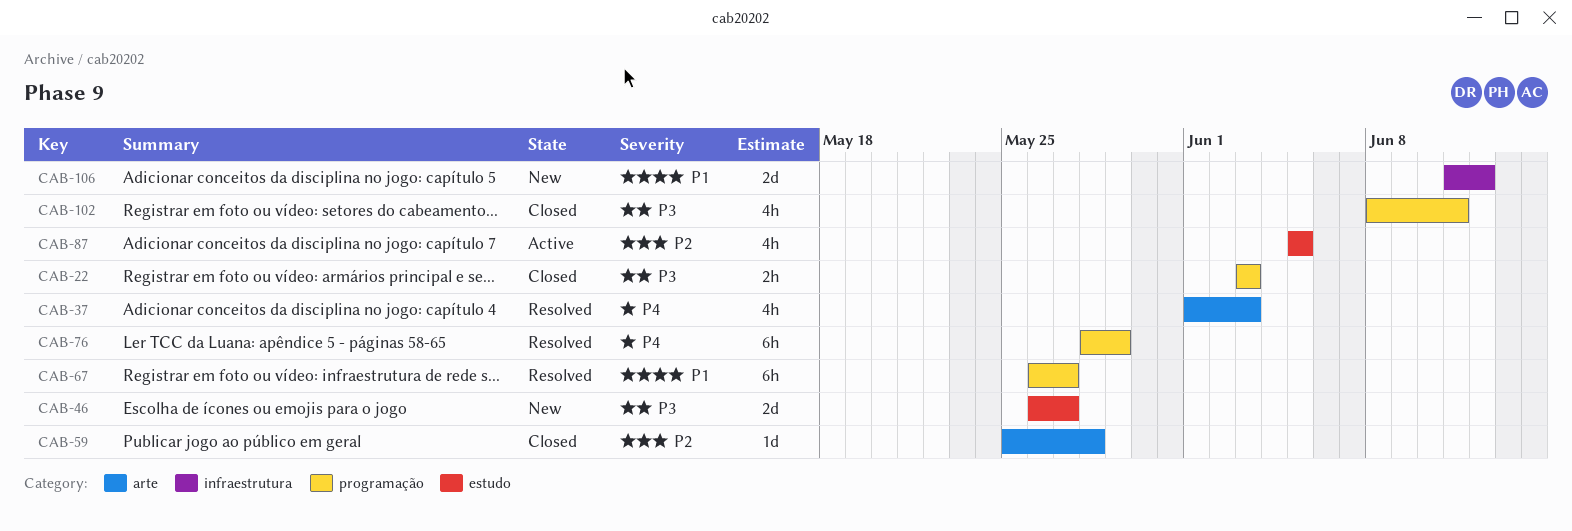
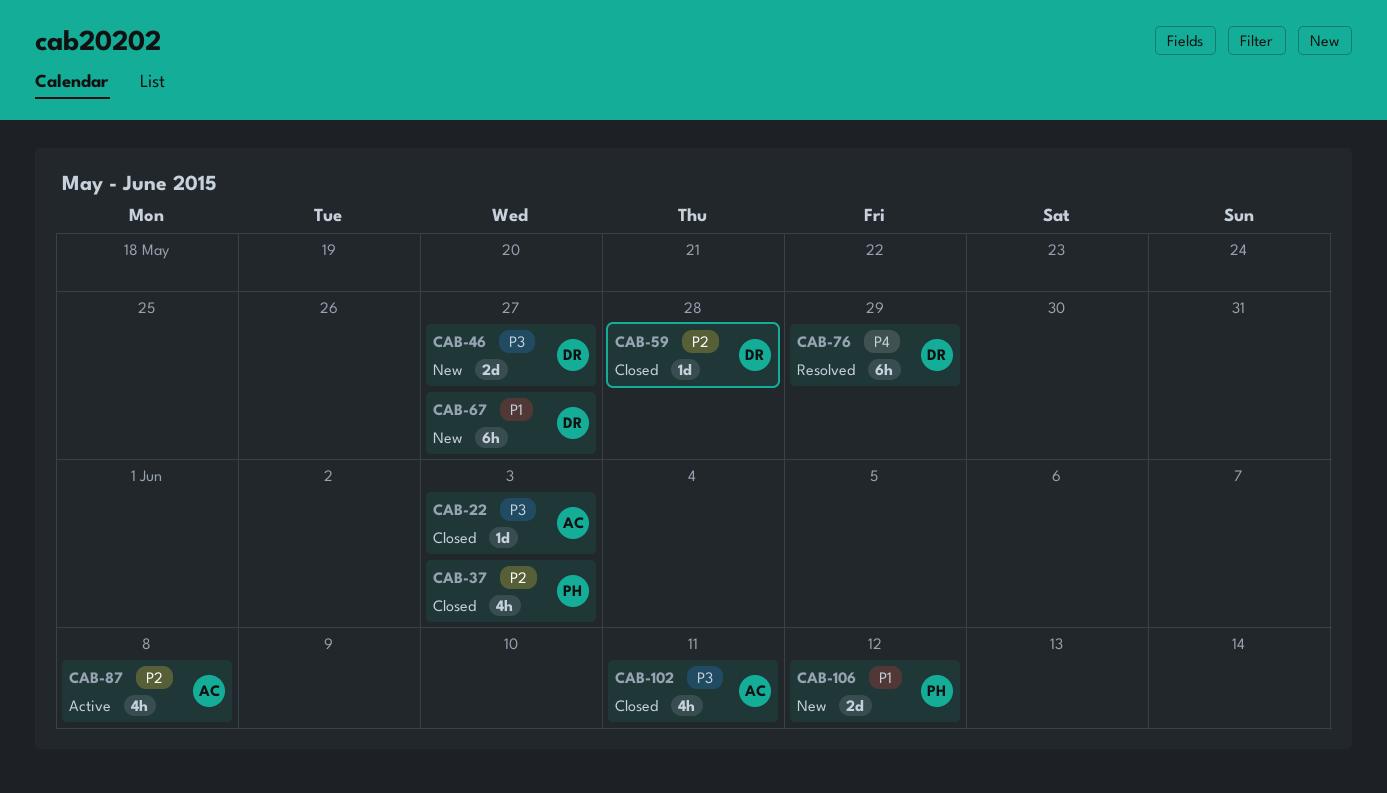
CAB-22, estimate: 2h -> 1d
CAB-37, status: Resolved -> Closed
CAB-37, priority: P4 -> P2
CAB-67, status: Resolved -> New
CAB-87, due: Jun 5 -> Jun 8

